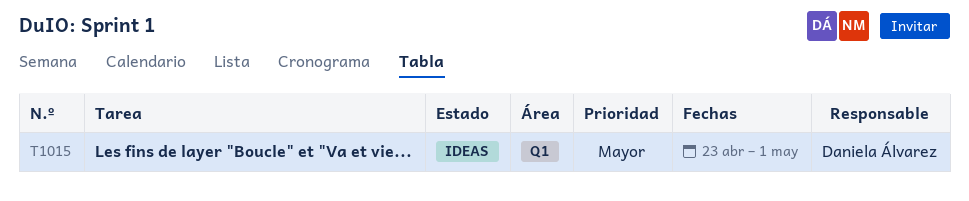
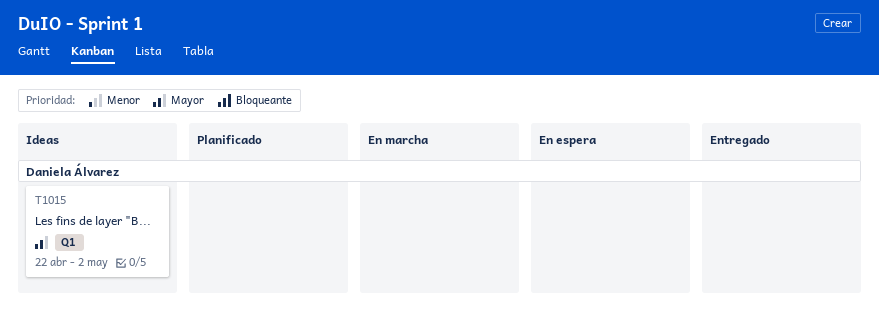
T1015, start: Apr 23 -> Apr 22
T1015, due: May 1 -> May 2

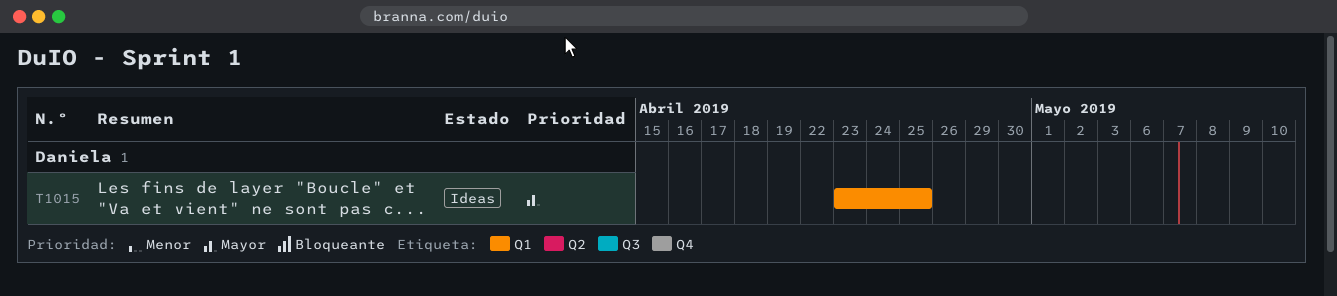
T1015, start: Apr 22 -> Apr 23
T1015, due: May 2 -> Apr 25

